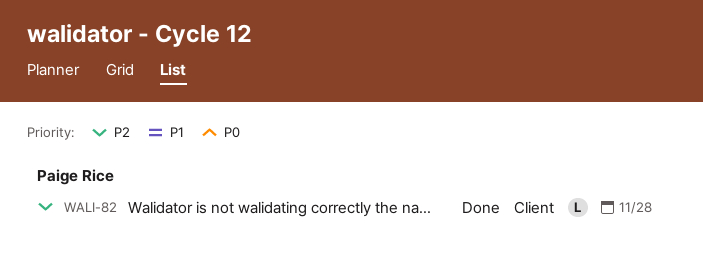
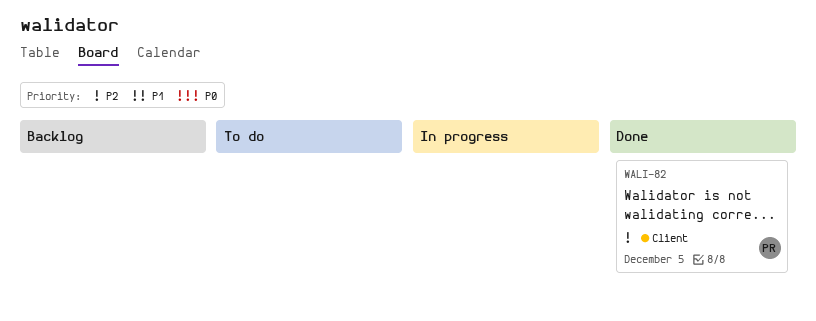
WALI-82, due: Nov 28 -> Dec 5

